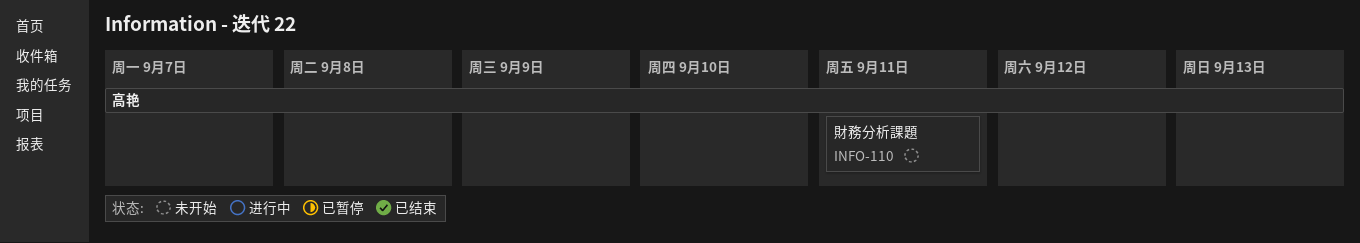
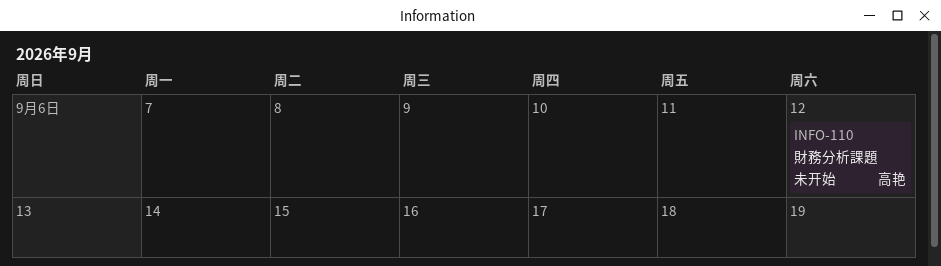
INFO-110, due: Sep 11 -> Sep 12

